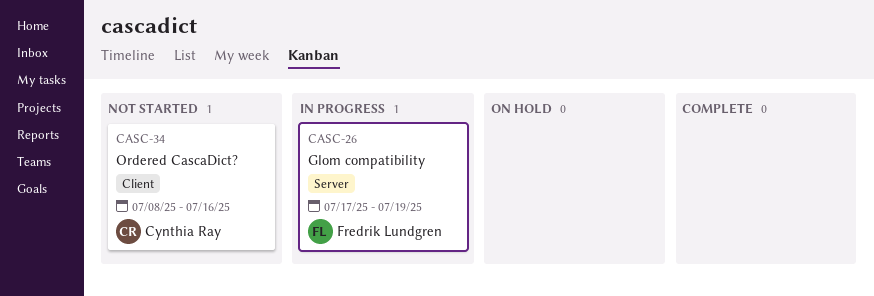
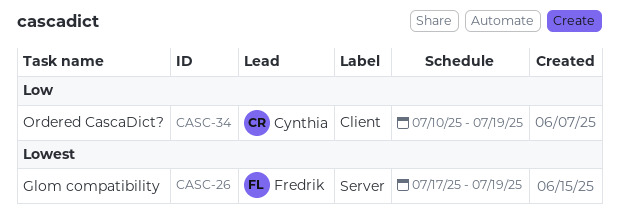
CASC-34, start: Jul 8 -> Jul 10
CASC-34, due: Jul 16 -> Jul 19

